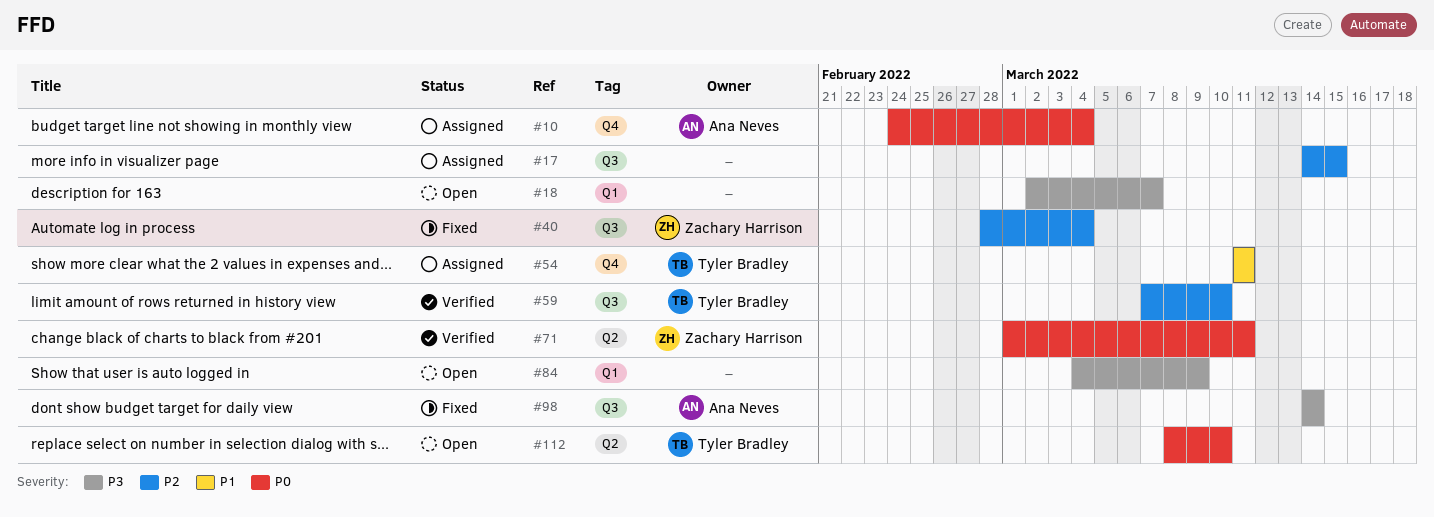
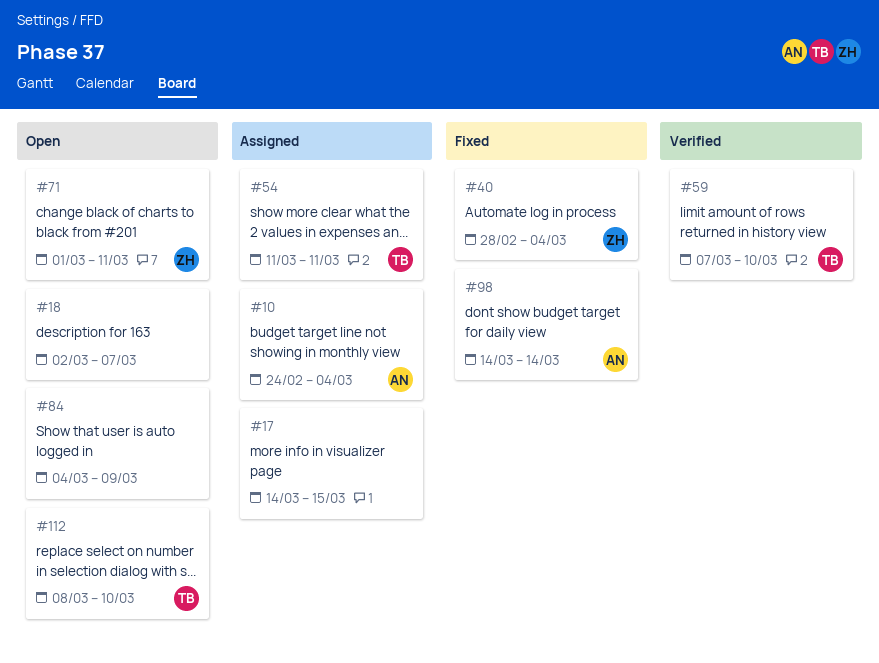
#71, status: Verified -> Open

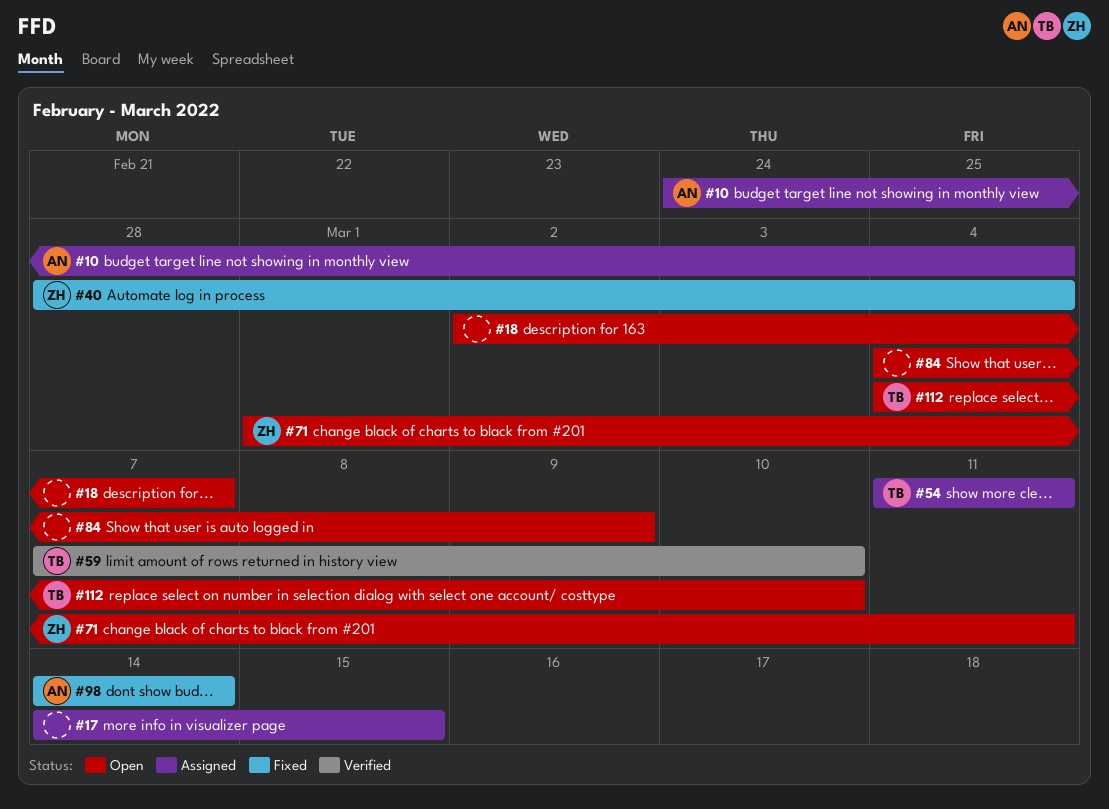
#112, start: Mar 8 -> Mar 4

